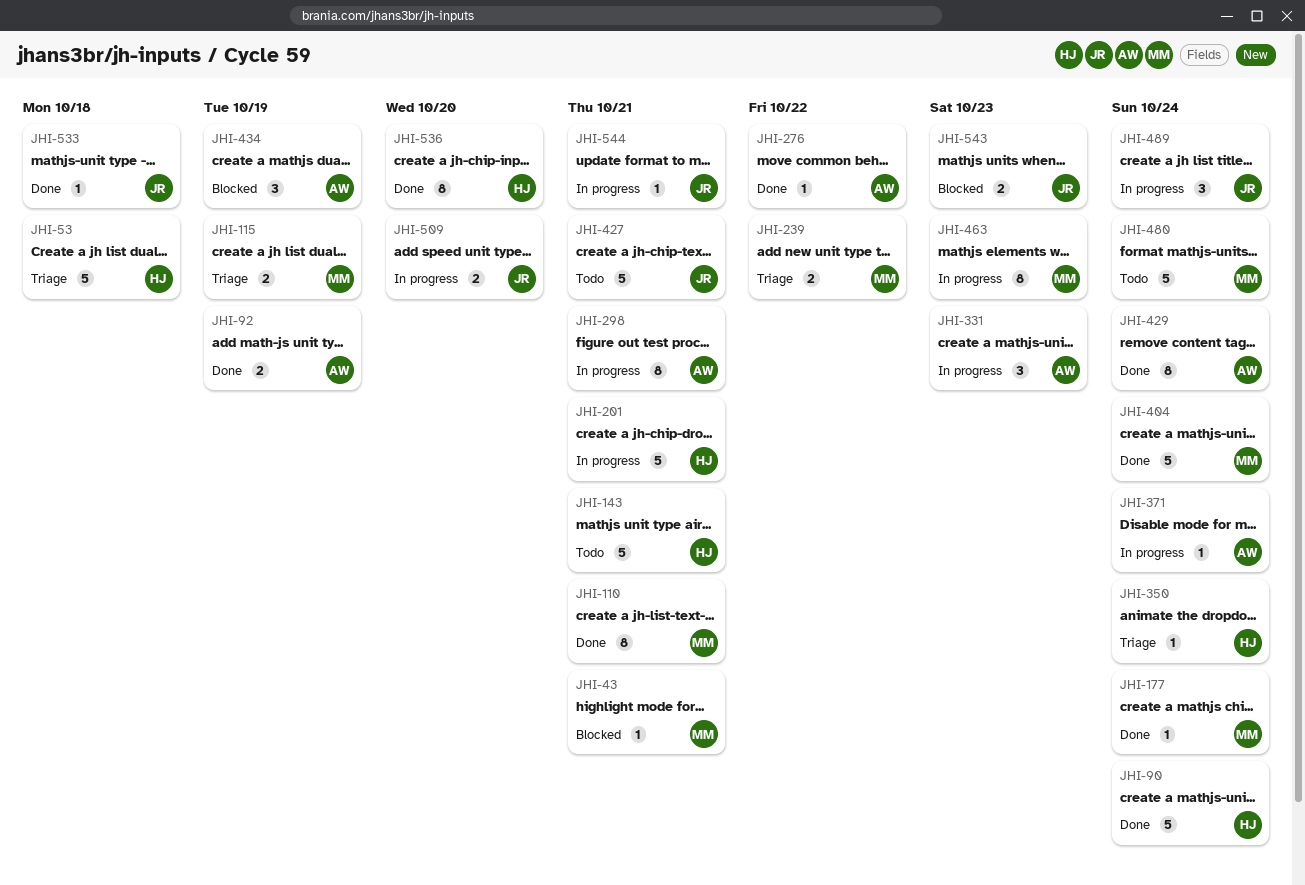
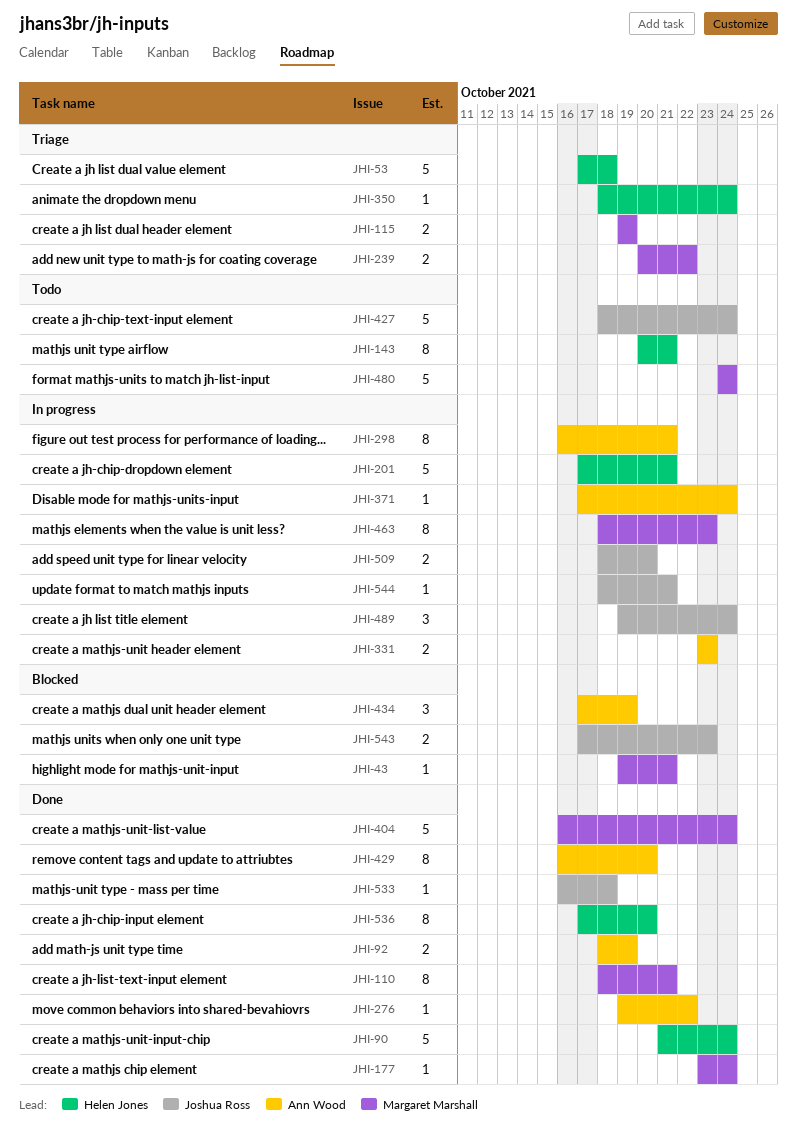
JHI-143, estimate: 5 -> 8
JHI-331, estimate: 3 -> 2
JHI-427, due: Oct 21 -> Oct 24
JHI-429, due: Oct 24 -> Oct 20

